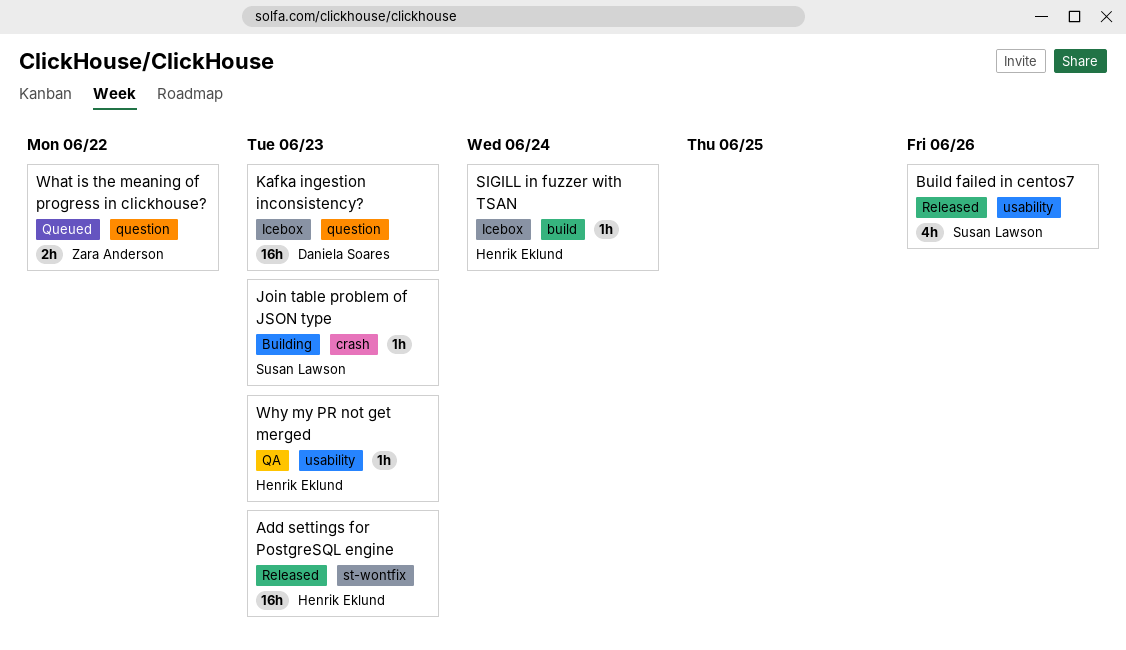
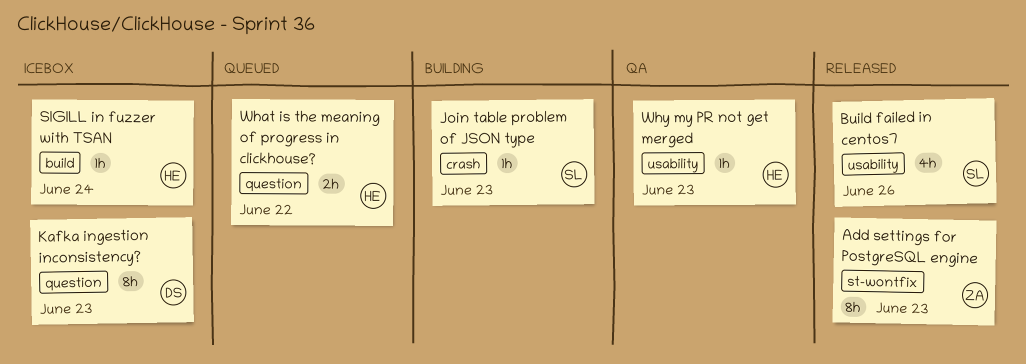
Add settings for PostgreSQL engine, owner: Henrik Eklund -> Zara Anderson
Add settings for PostgreSQL engine, estimate: 16h -> 8h
Kafka ingestion inconsistency?, estimate: 16h -> 8h
What is the meaning of progress in clickhouse?, owner: Zara Anderson -> Henrik Eklund

